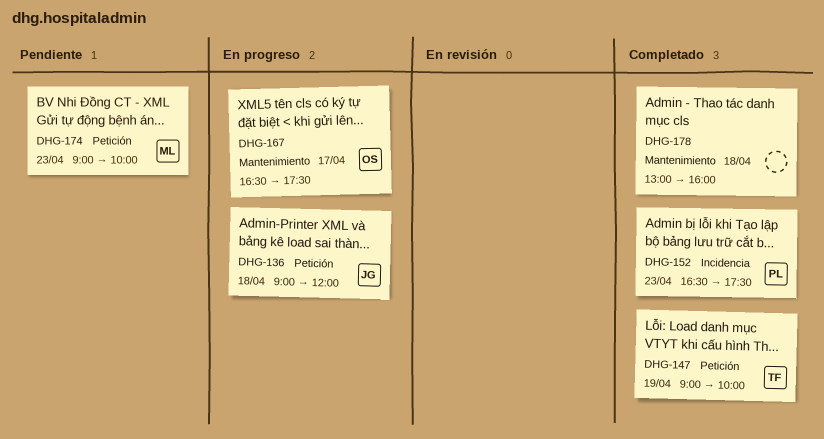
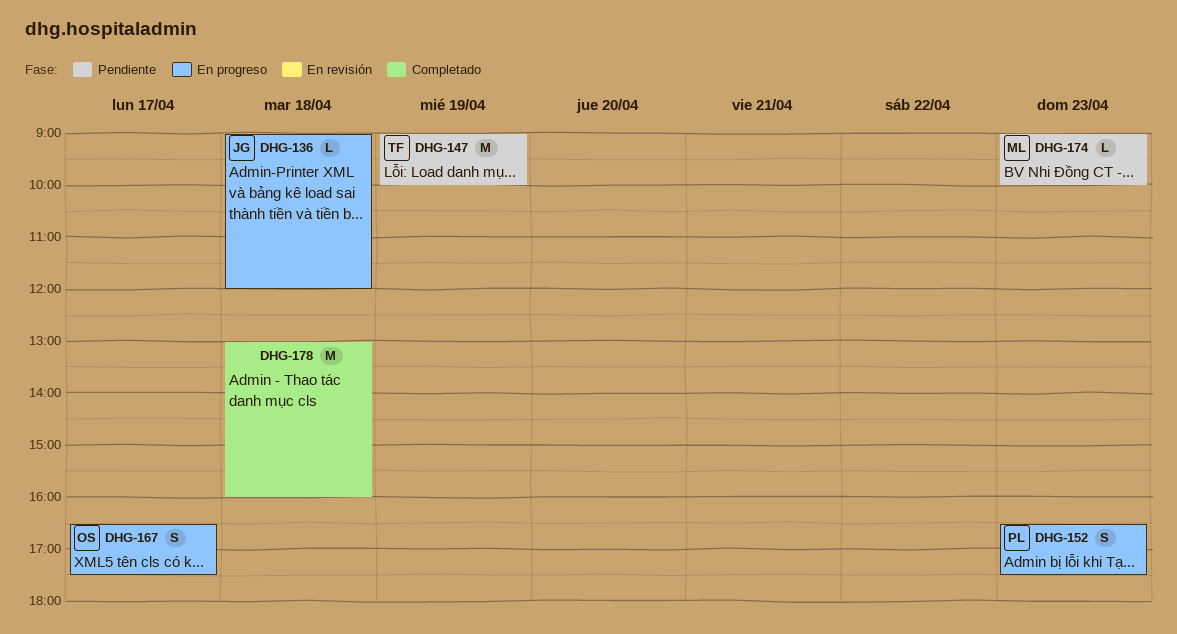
DHG-147, status: Completado -> Pendiente
DHG-152, status: Completado -> En progreso

